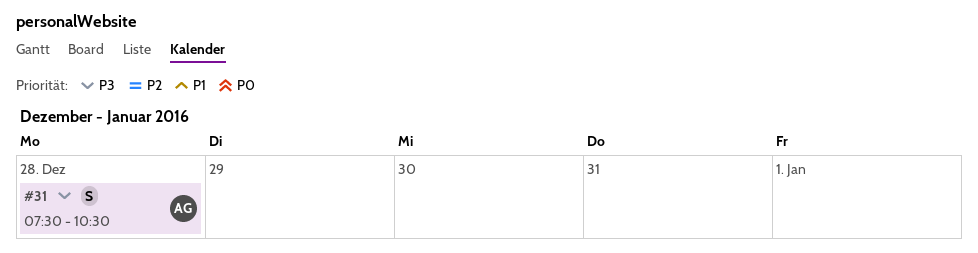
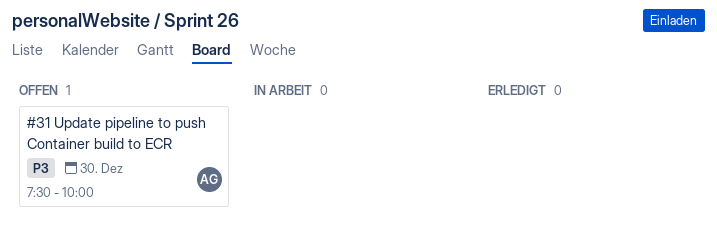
#31, day: Dec 28 -> Dec 30
#31, ends: 10:30 -> 10:00

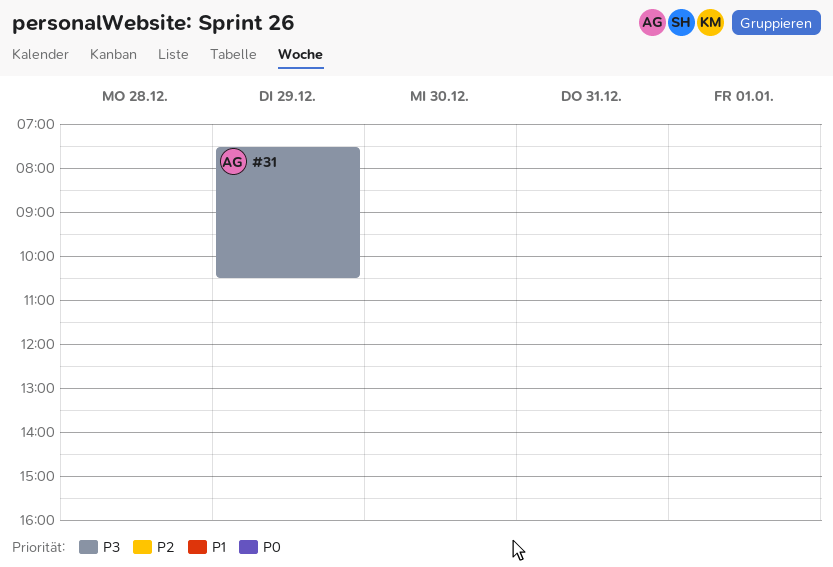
#31, day: Dec 30 -> Dec 29
#31, ends: 10:00 -> 10:30

